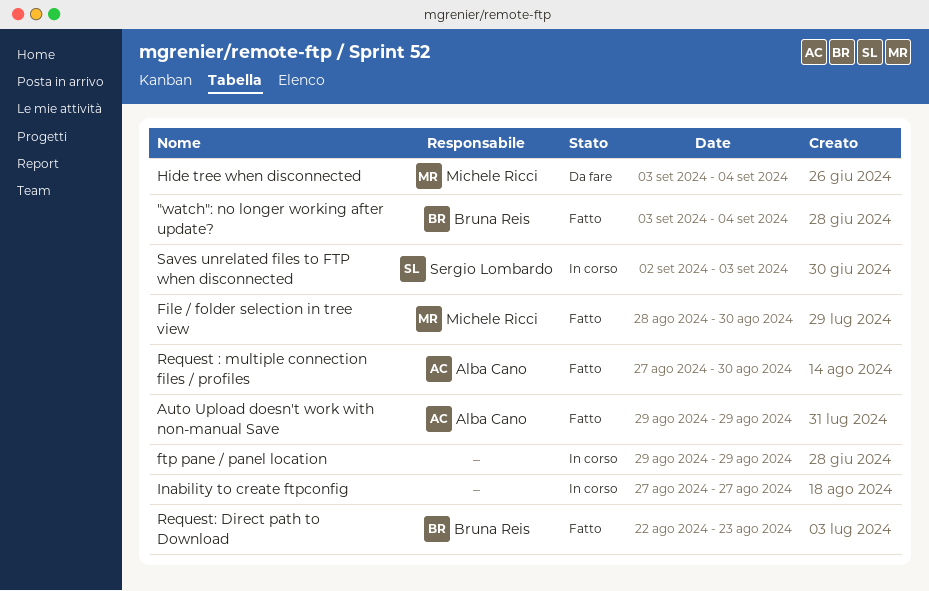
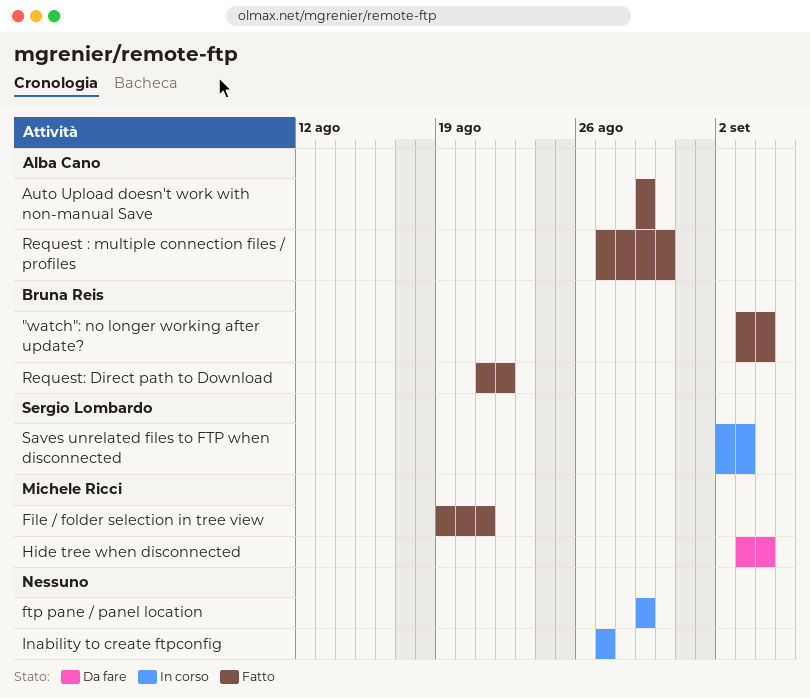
File / folder selection in tree view, start: Aug 28 -> Aug 19
File / folder selection in tree view, due: Aug 30 -> Aug 21
Request: Direct path to Download, start: Aug 22 -> Aug 21
Request: Direct path to Download, due: Aug 23 -> Aug 22

